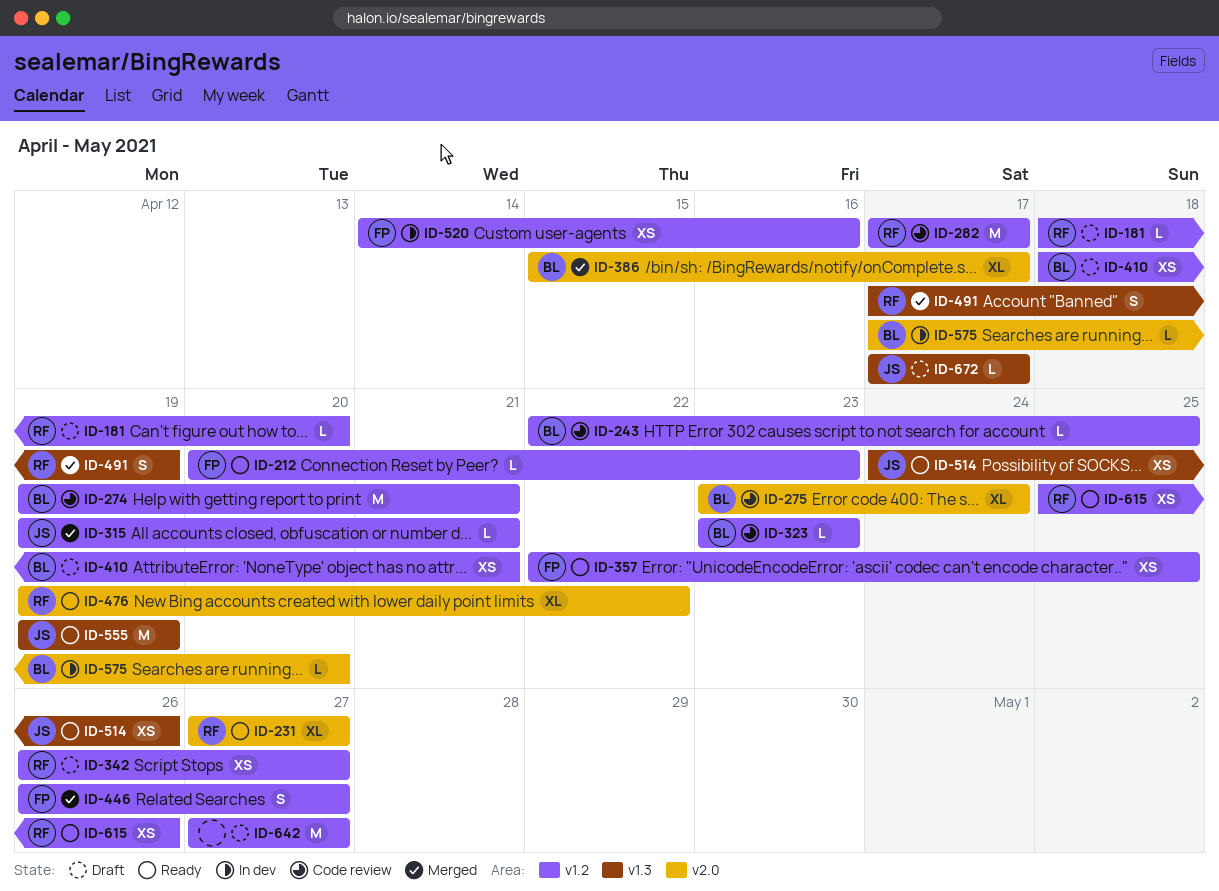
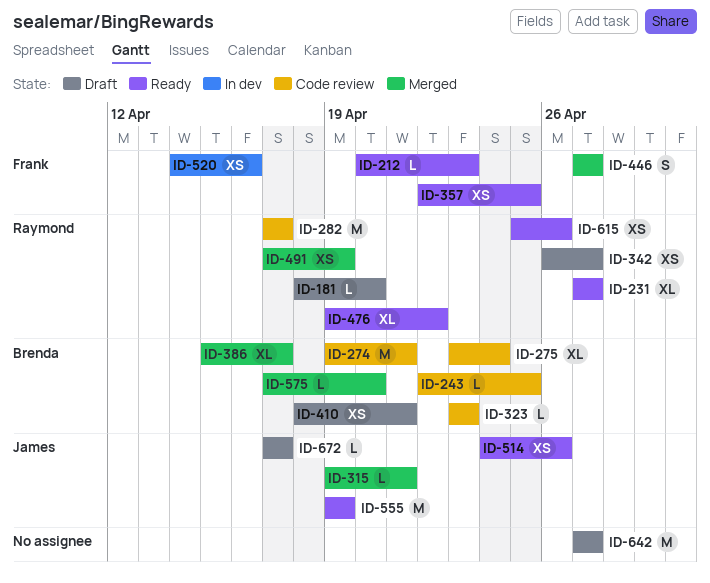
ID-446, start: Apr 26 -> Apr 27
ID-491, estimate: S -> XS
ID-575, status: In dev -> Merged

